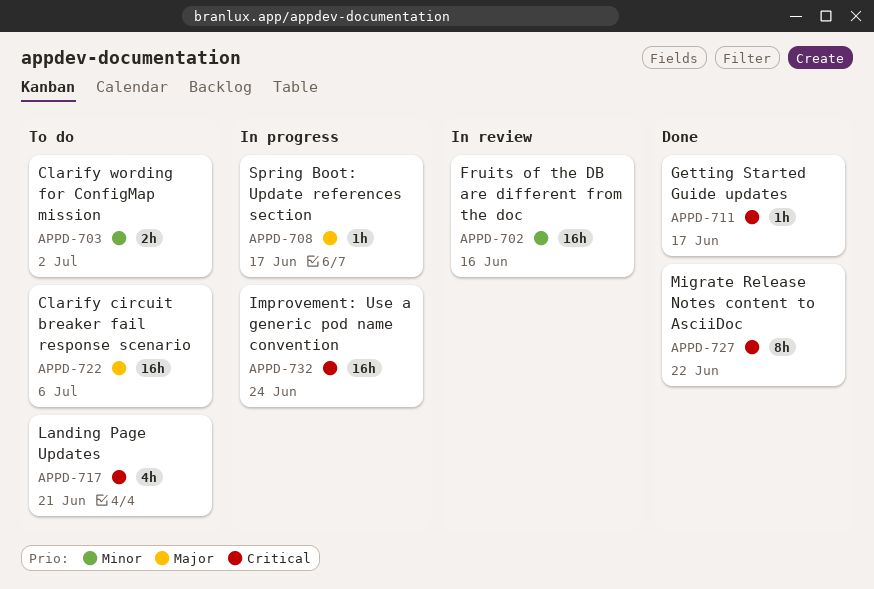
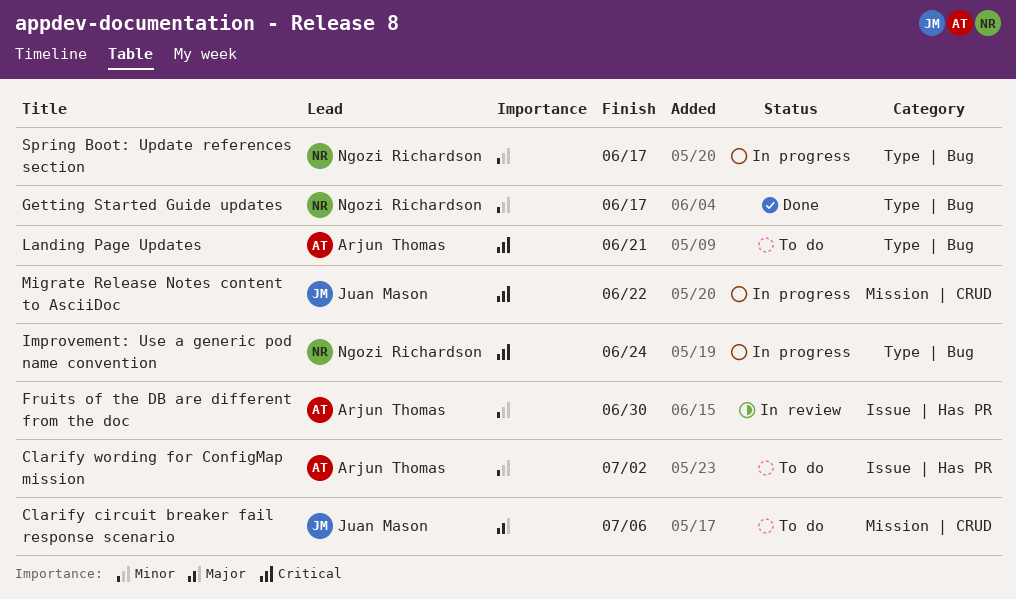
Fruits of the DB are different from the doc, due: Jun 16 -> Jun 30
Getting Started Guide updates, priority: Critical -> Minor
Migrate Release Notes content to AsciiDoc, status: Done -> In progress
Spring Boot: Update references section, priority: Major -> Minor

